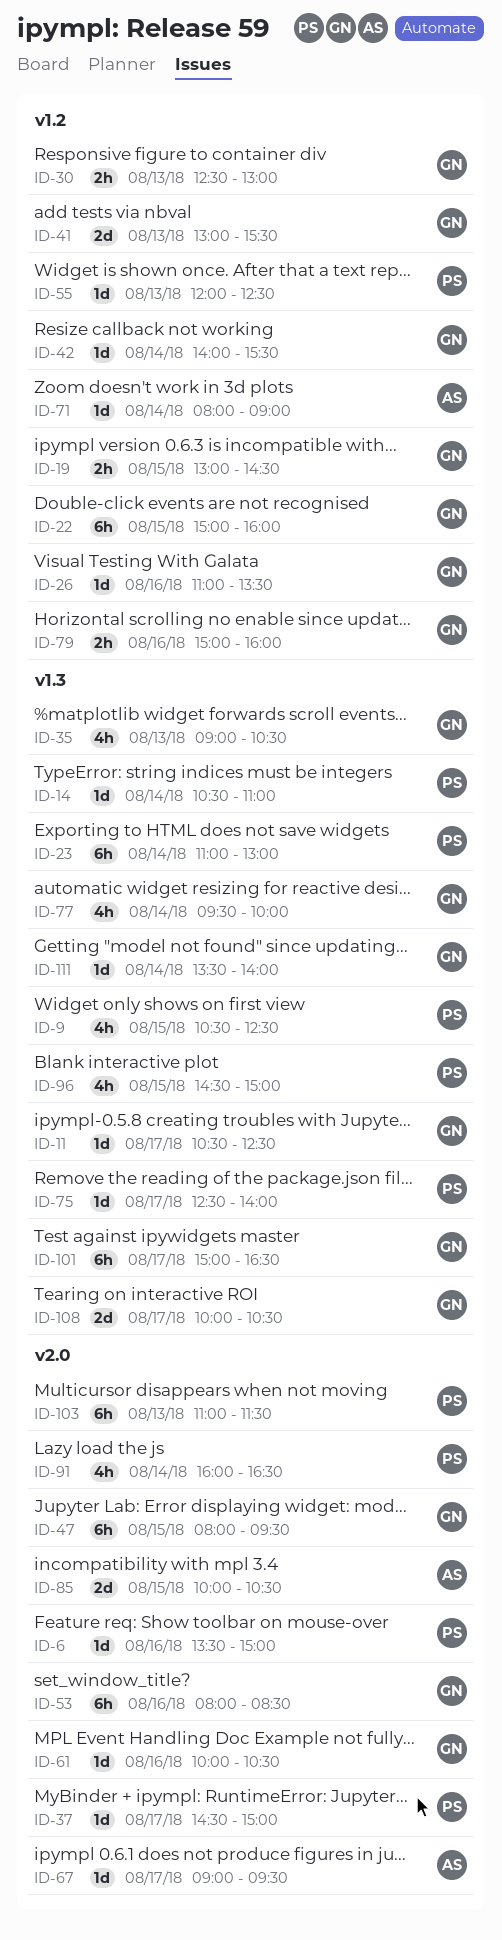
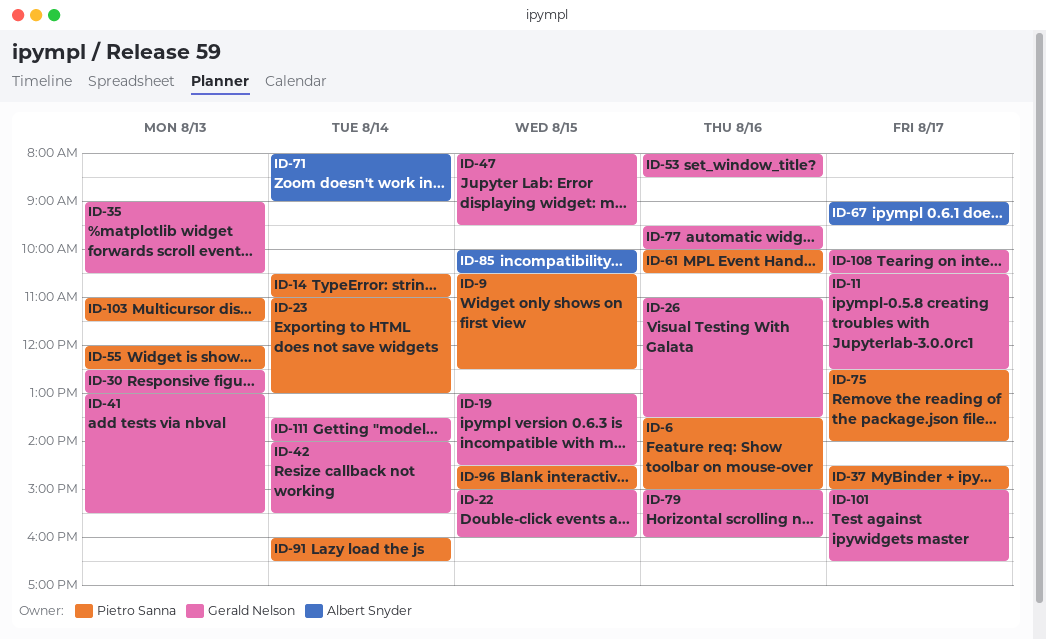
ID-61, owner: Gerald Nelson -> Pietro Sanna
ID-77, day: Aug 14 -> Aug 16

